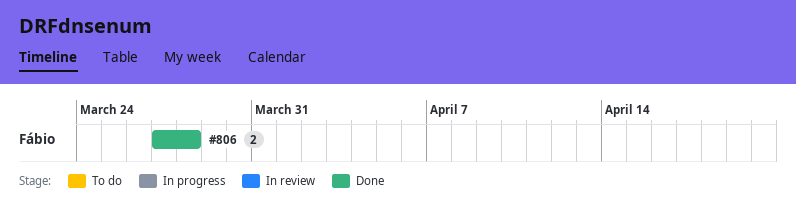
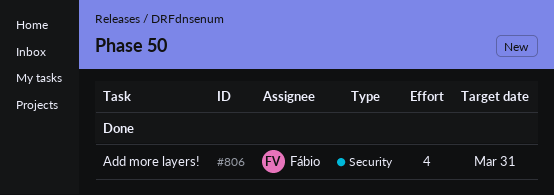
#806, estimate: 2 -> 4
#806, due: Mar 28 -> Mar 31

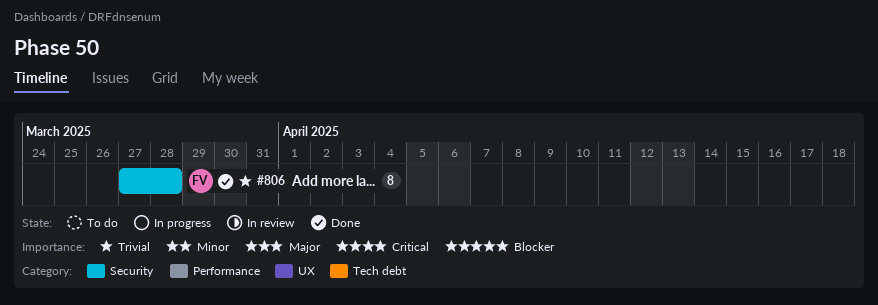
#806, estimate: 4 -> 8
#806, due: Mar 31 -> Mar 28

